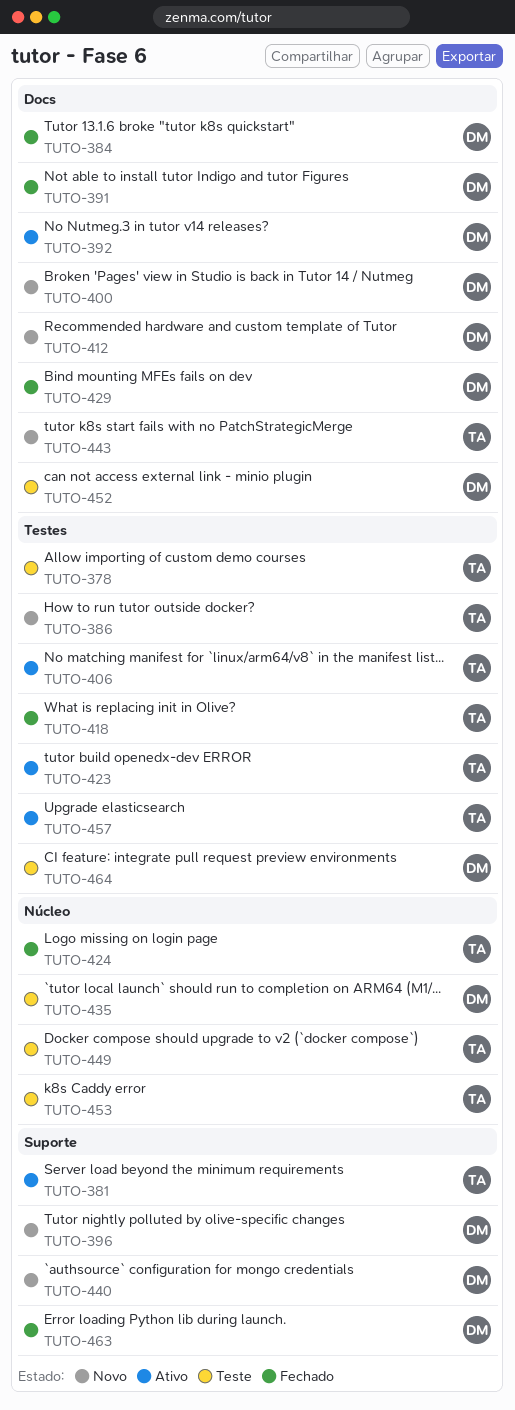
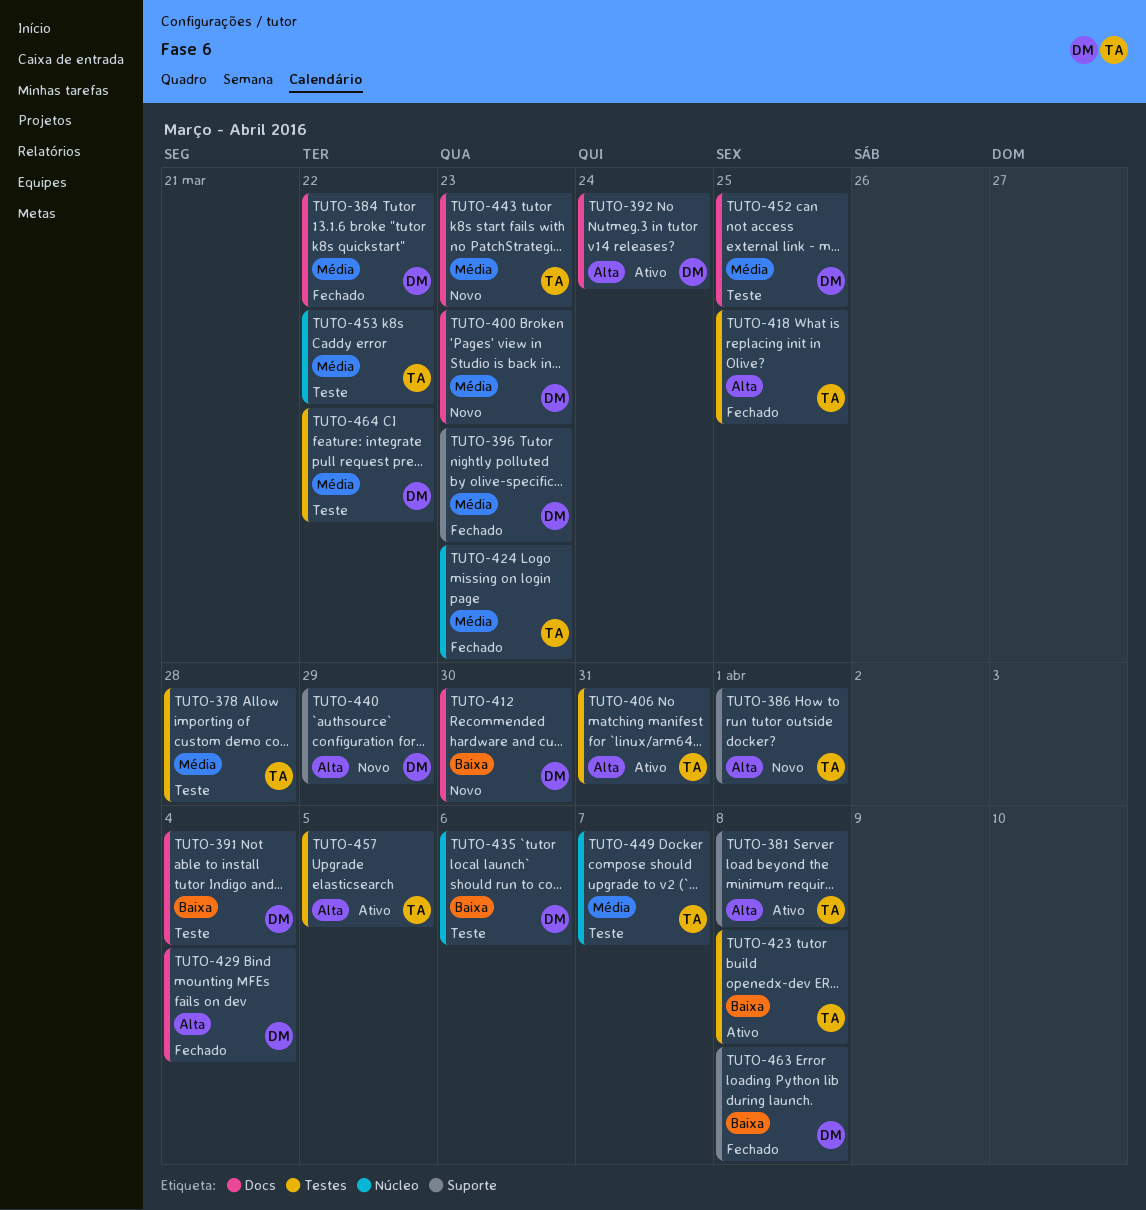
TUTO-386, label: Testes -> Suporte
TUTO-391, status: Fechado -> Teste
TUTO-396, status: Novo -> Fechado

